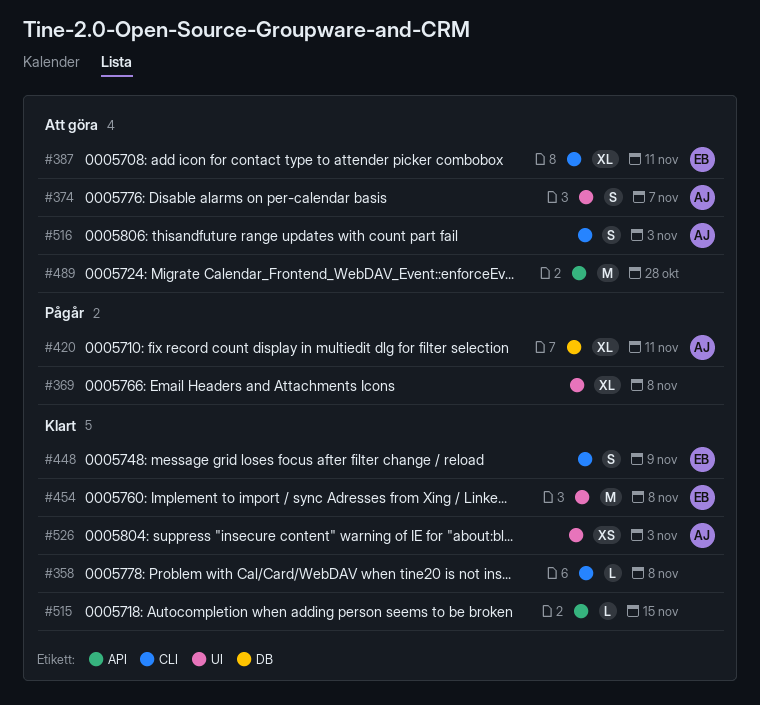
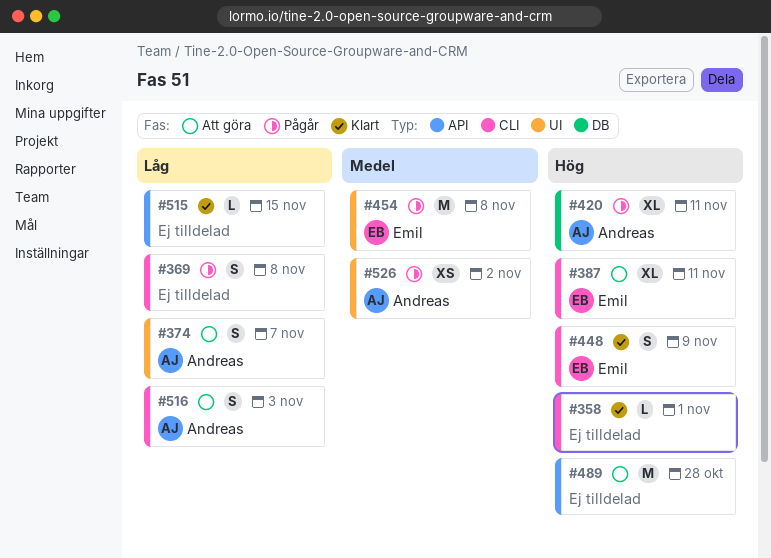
#358, due: Nov 8 -> Nov 1
#369, label: UI -> CLI
#369, estimate: XL -> S
#454, status: Klart -> Pågår
#526, status: Klart -> Pågår
#526, due: Nov 3 -> Nov 2

